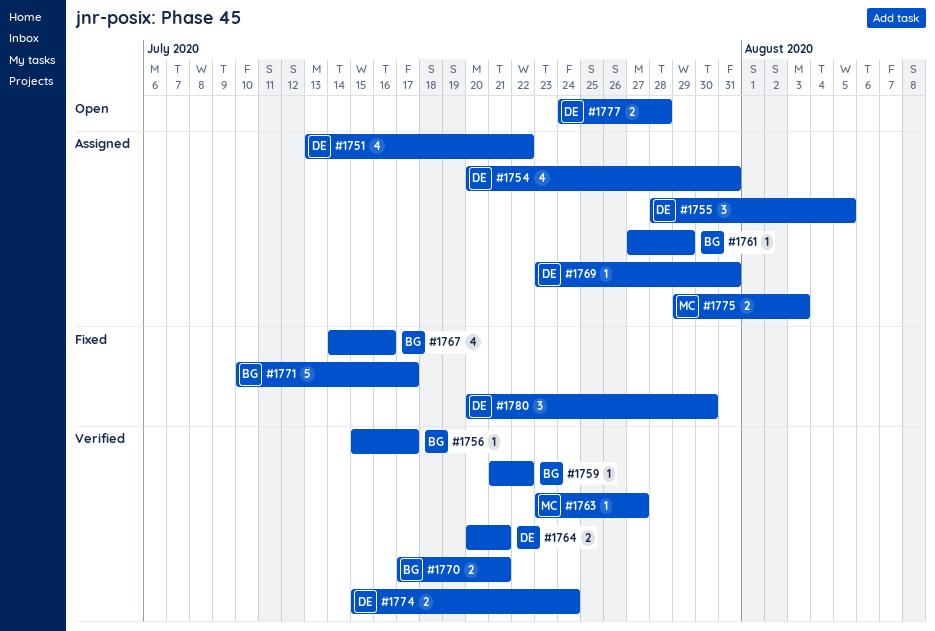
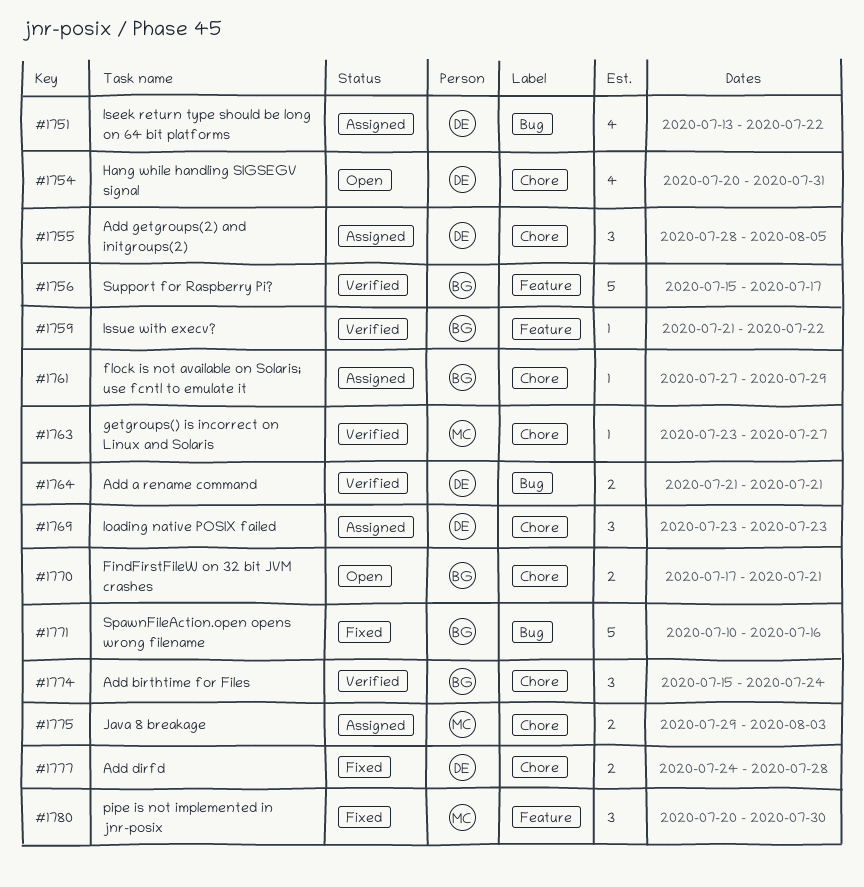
#1754, status: Assigned -> Open
#1756, estimate: 1 -> 5
#1764, start: Jul 20 -> Jul 21
#1767: present -> none
#1769, estimate: 1 -> 3
#1769, due: Jul 31 -> Jul 23
#1770, status: Verified -> Open
#1771, due: Jul 17 -> Jul 16
#1774, owner: DE -> BG
#1774, estimate: 2 -> 3
#1777, status: Open -> Fixed
#1780, owner: DE -> MC

